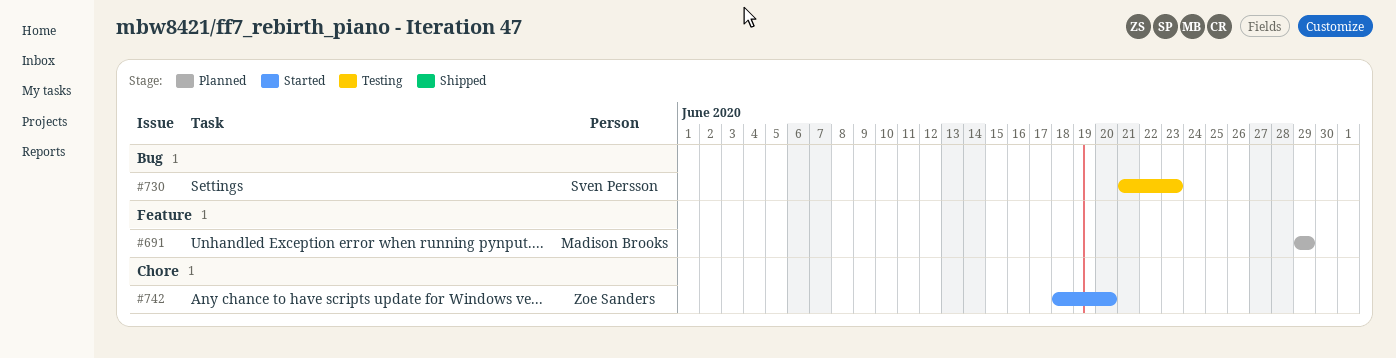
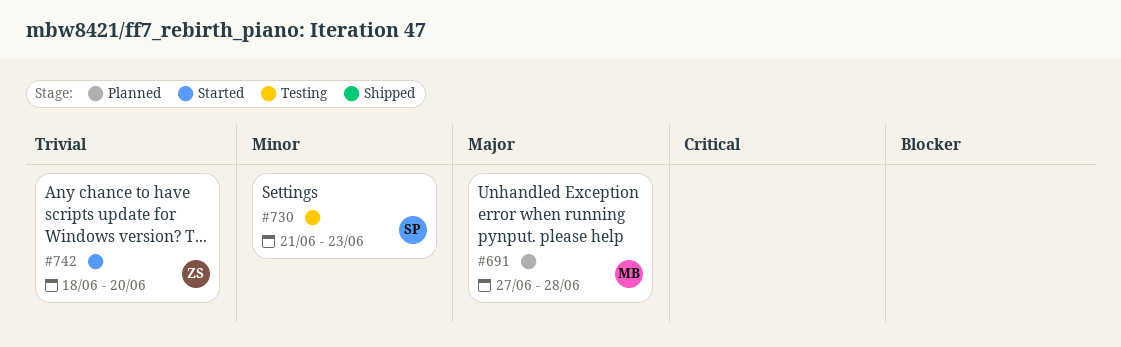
#691, start: Jun 29 -> Jun 27
#691, due: Jun 29 -> Jun 28

